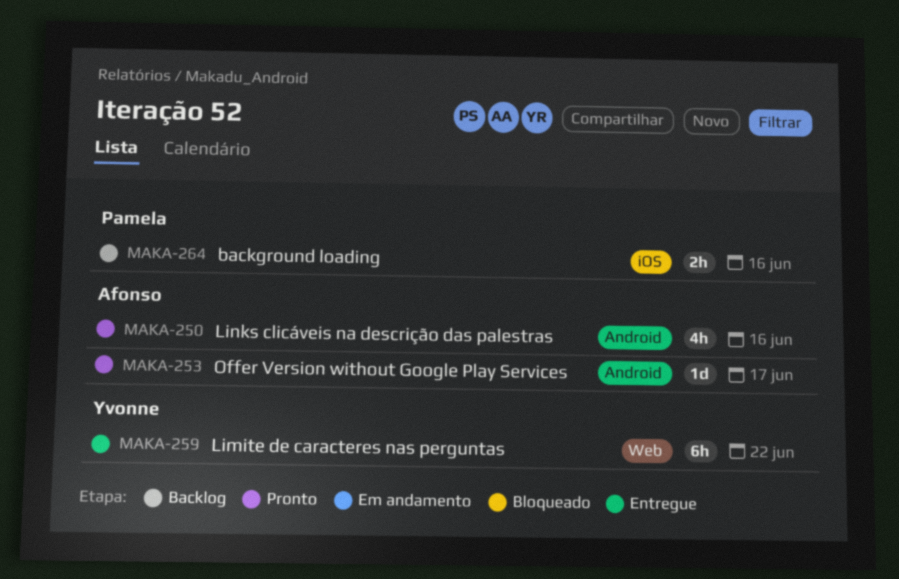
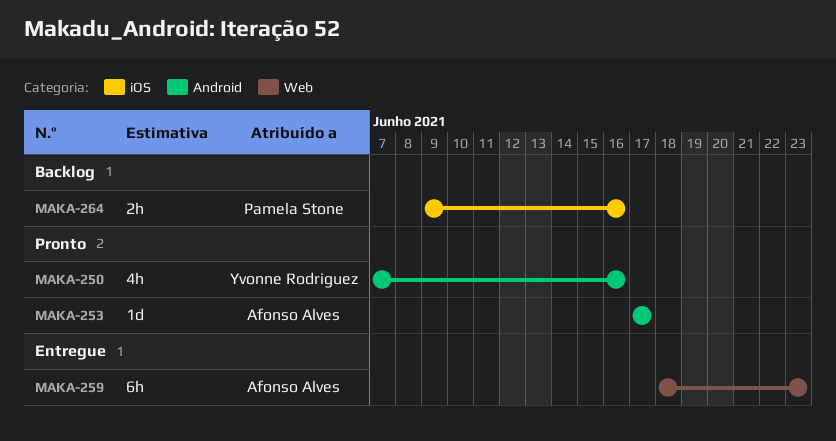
MAKA-250, owner: Afonso Alves -> Yvonne Rodriguez
MAKA-259, owner: Yvonne Rodriguez -> Afonso Alves
MAKA-259, due: Jun 22 -> Jun 23

